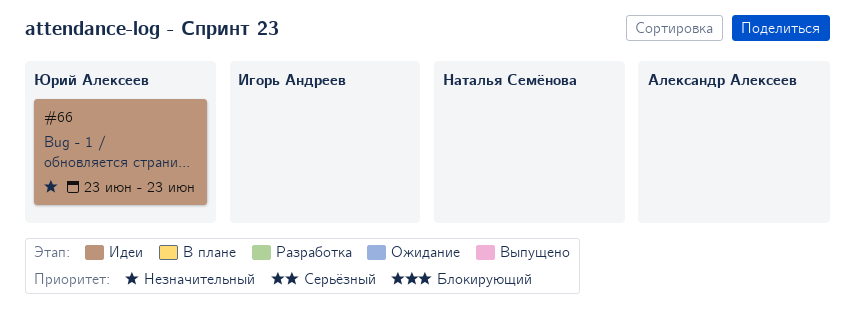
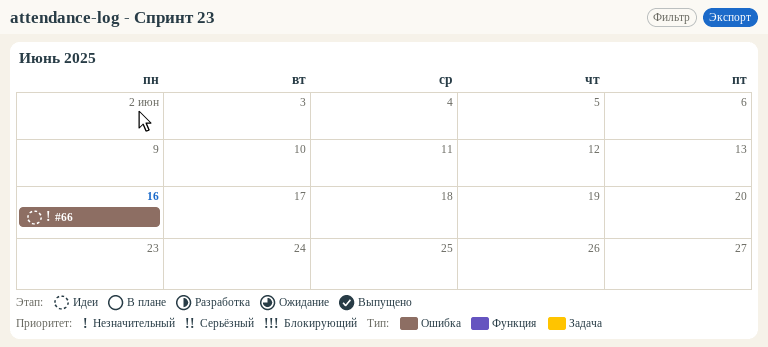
#66, start: Jun 23 -> Jun 16
#66, due: Jun 23 -> Jun 16

